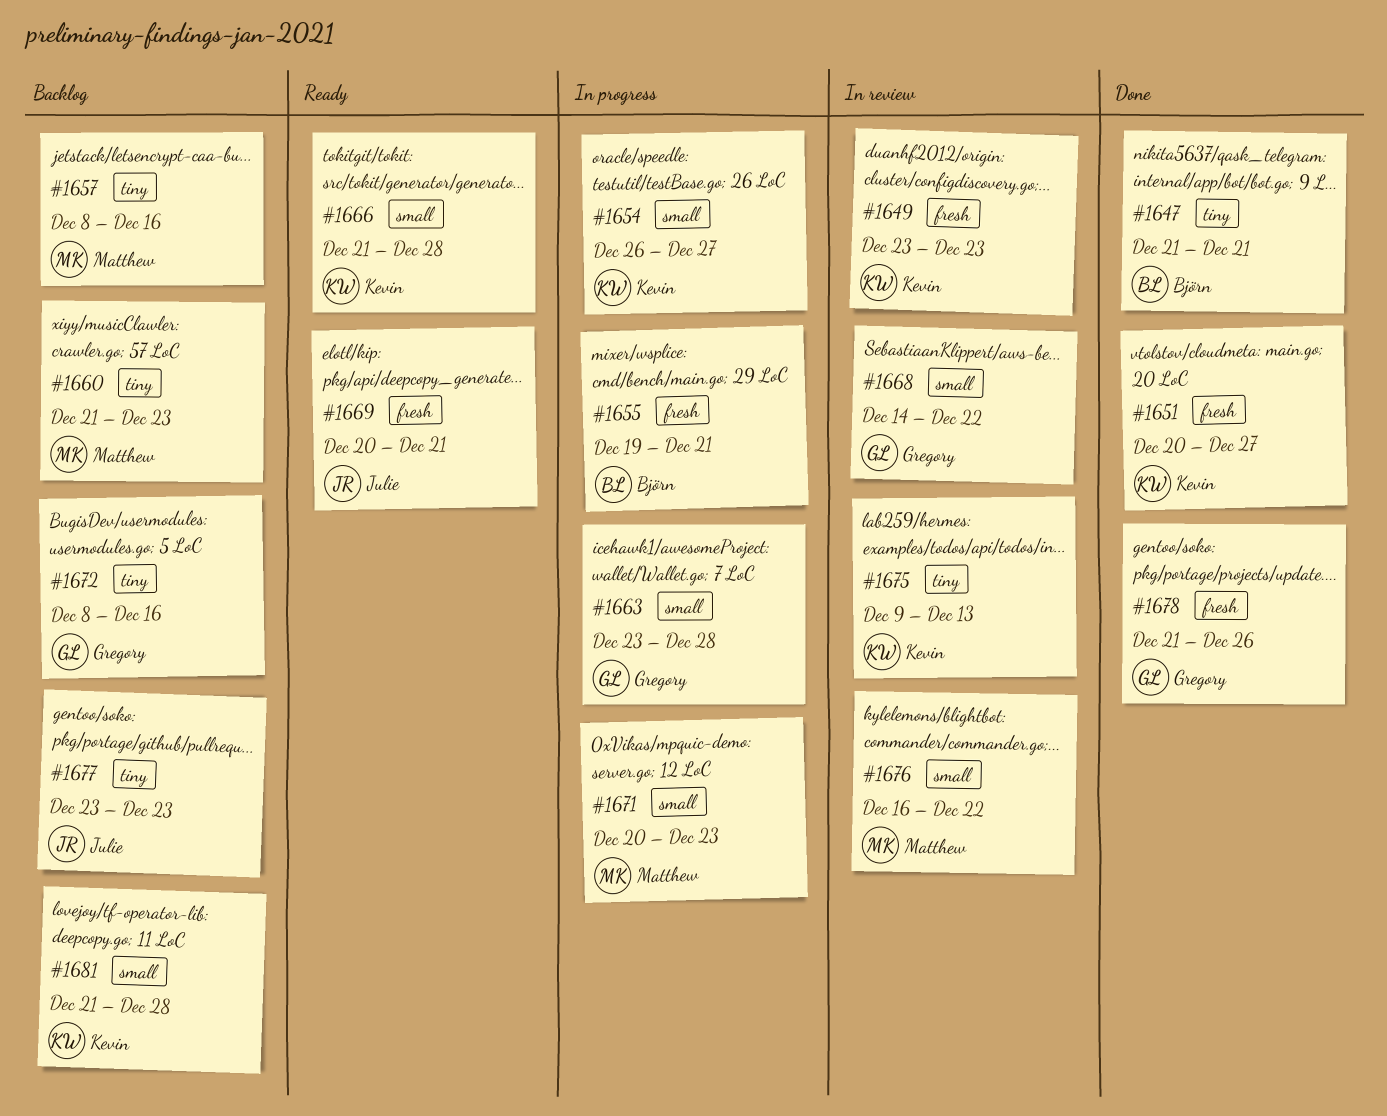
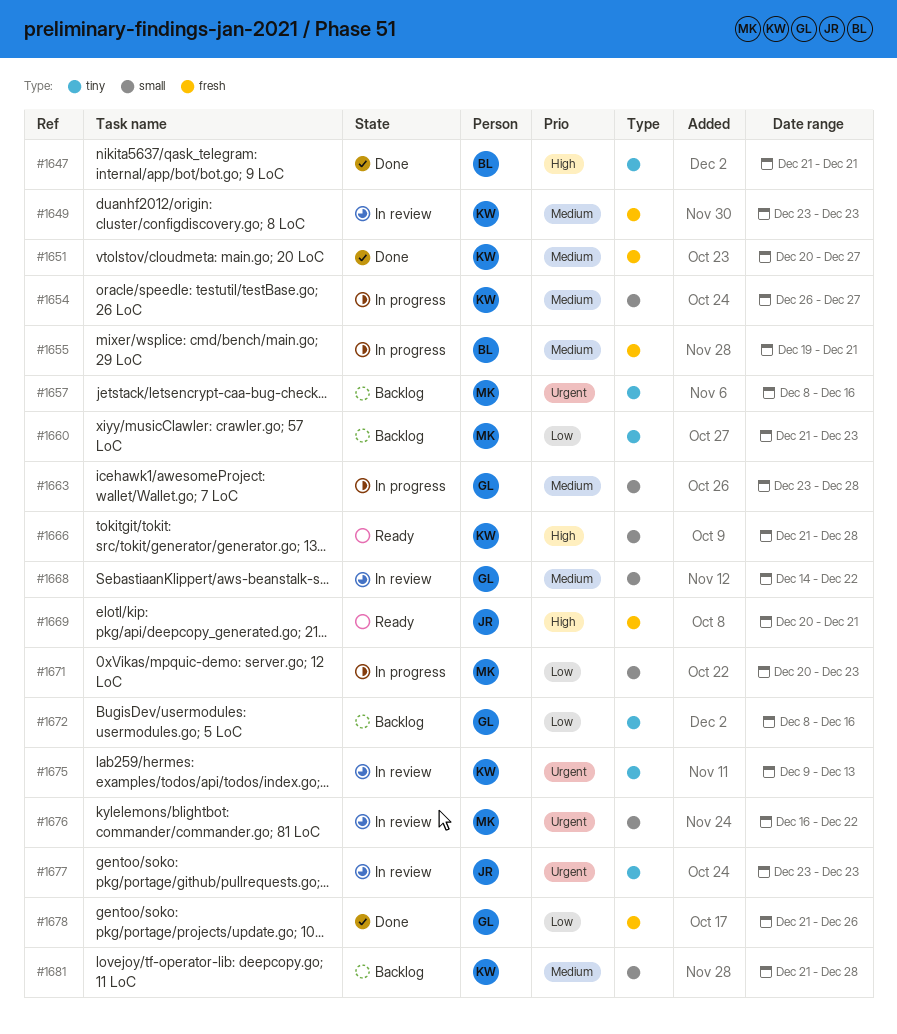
#1677, status: Backlog -> In review

